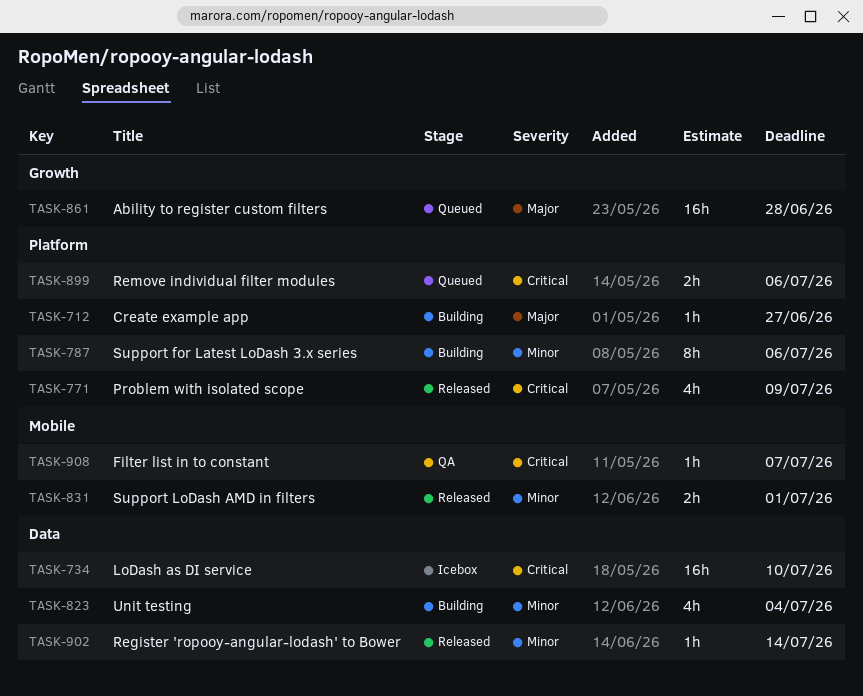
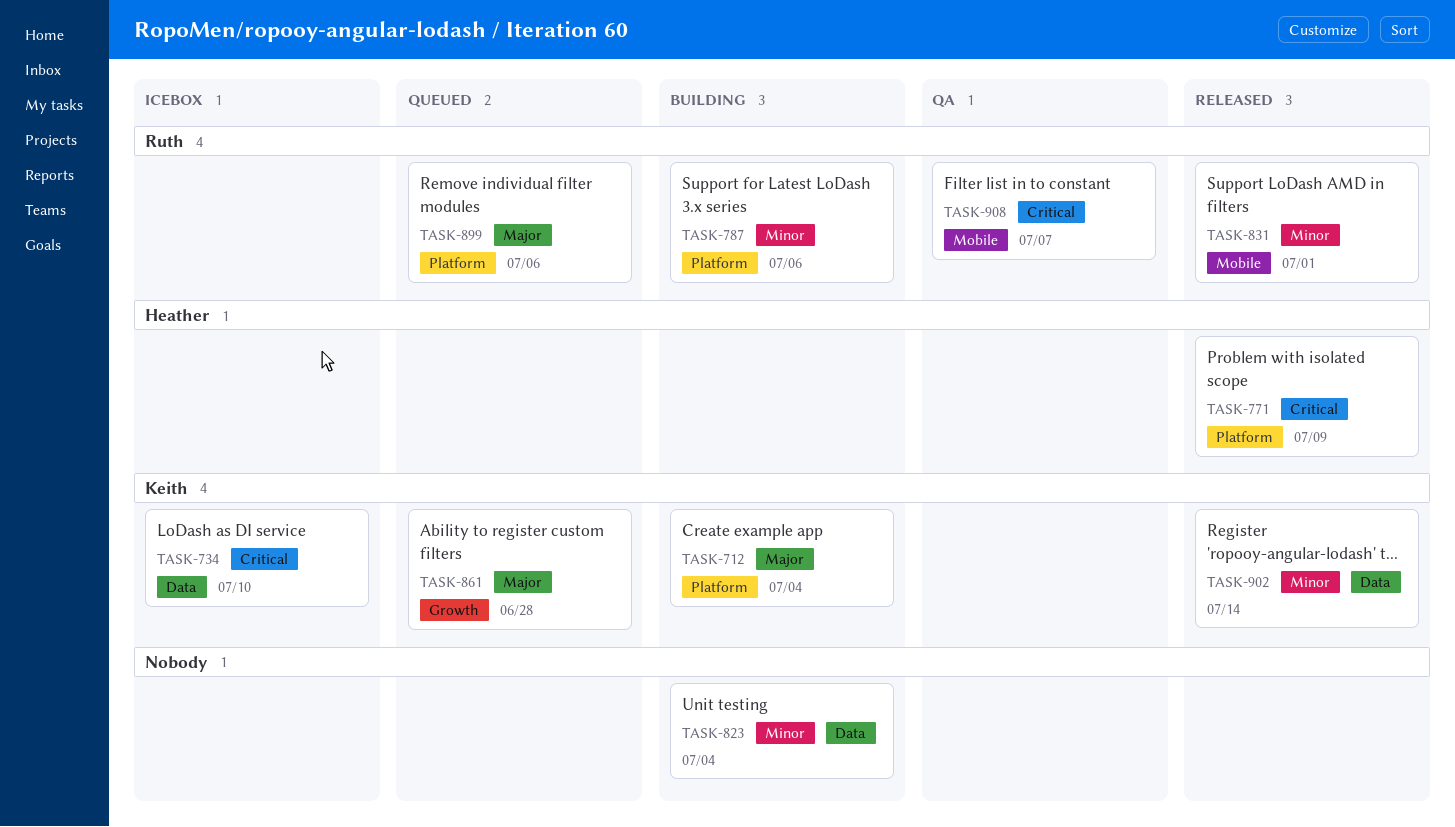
TASK-712, due: Jun 27 -> Jul 4
TASK-899, priority: Critical -> Major

